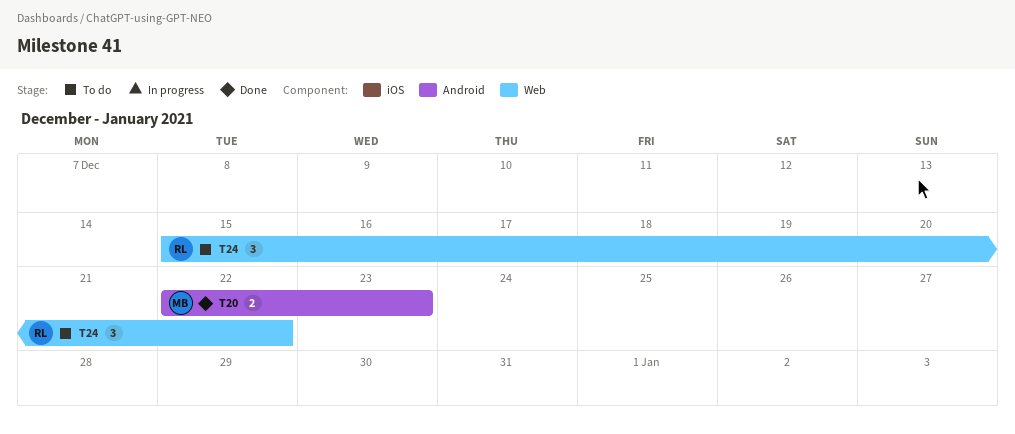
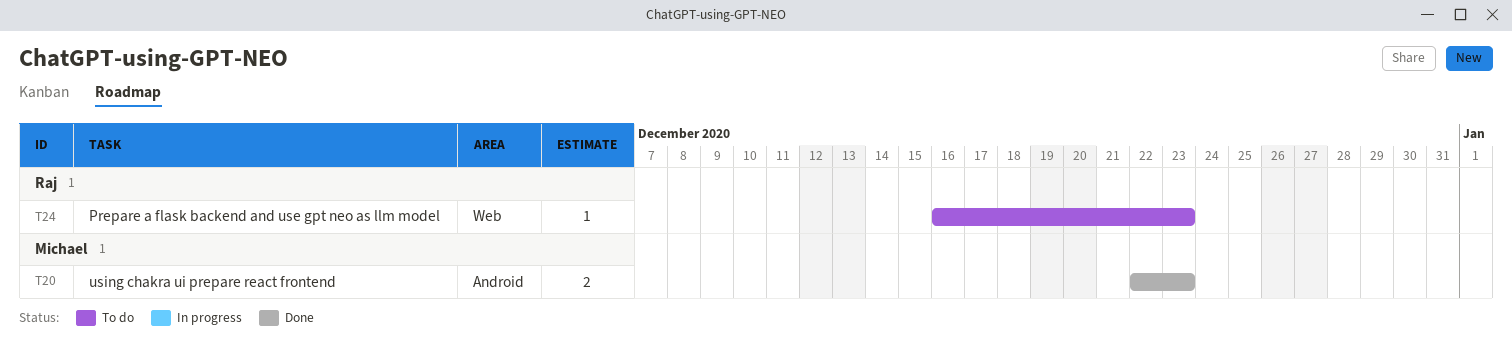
T24, estimate: 3 -> 1
T24, start: Dec 15 -> Dec 16
T24, due: Dec 22 -> Dec 23

